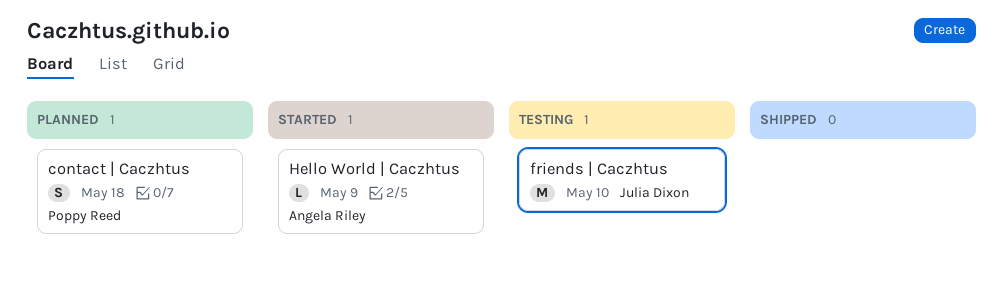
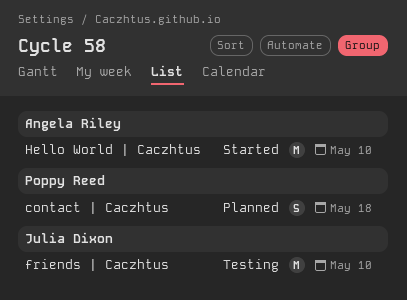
Hello World | Caczhtus, estimate: L -> M
Hello World | Caczhtus, due: May 9 -> May 10

